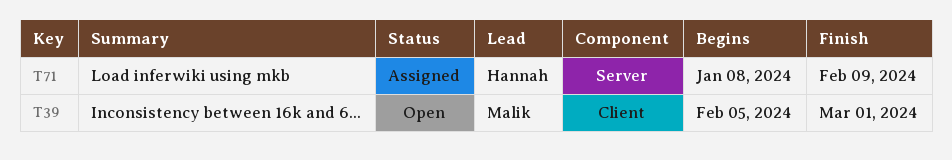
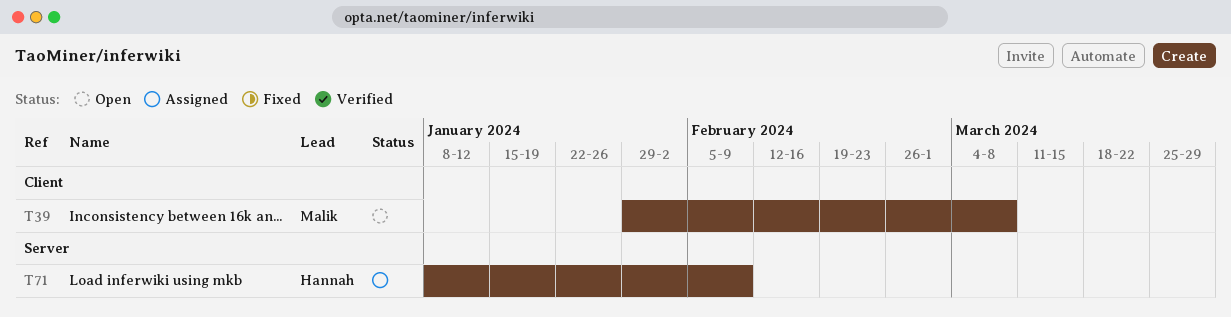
T39, start: Feb 5 -> Jan 29
T39, due: Mar 1 -> Mar 8

